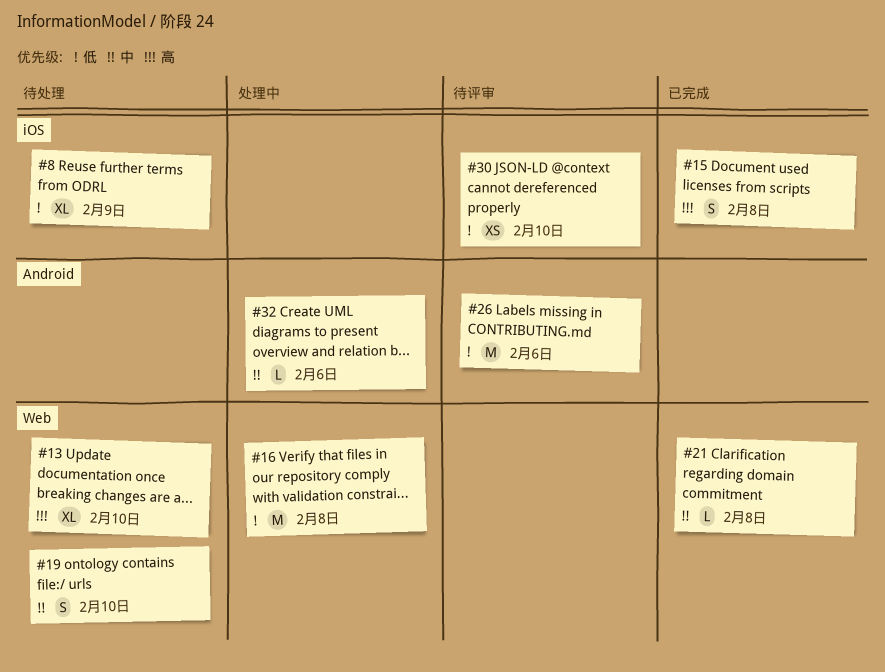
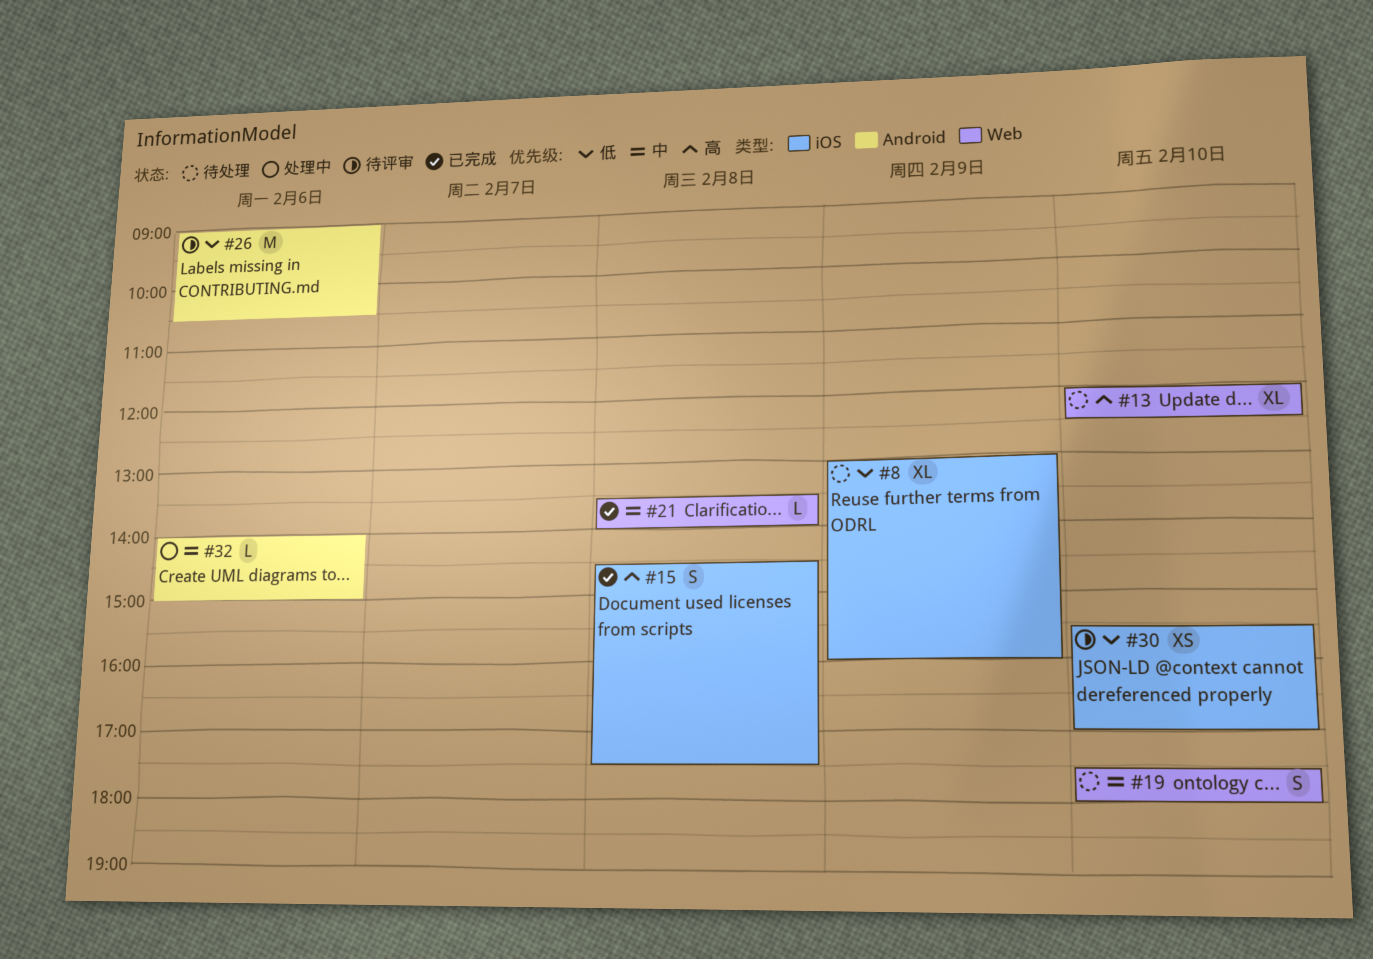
#16: present -> none

